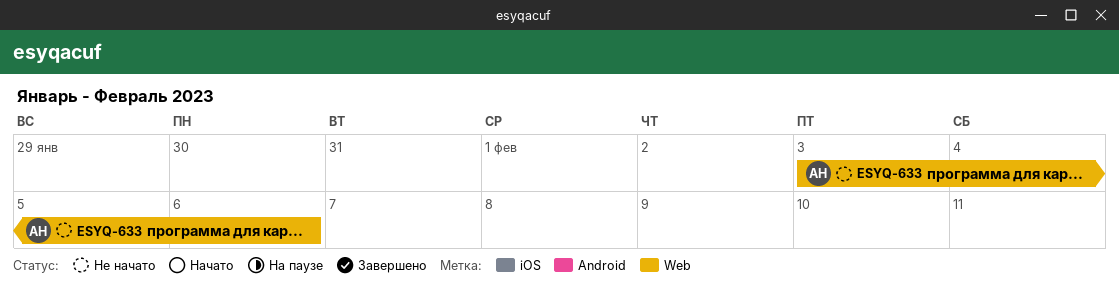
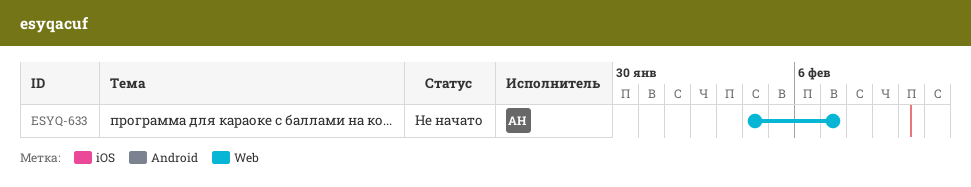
ESYQ-633, start: Feb 3 -> Feb 4
ESYQ-633, due: Feb 6 -> Feb 7

